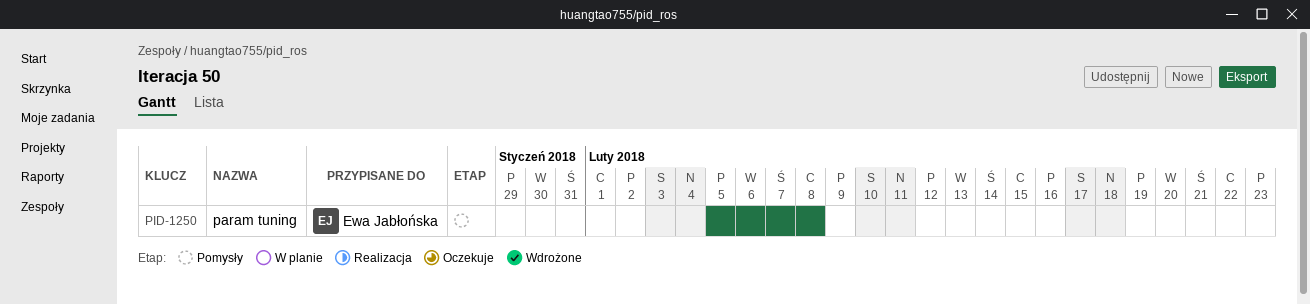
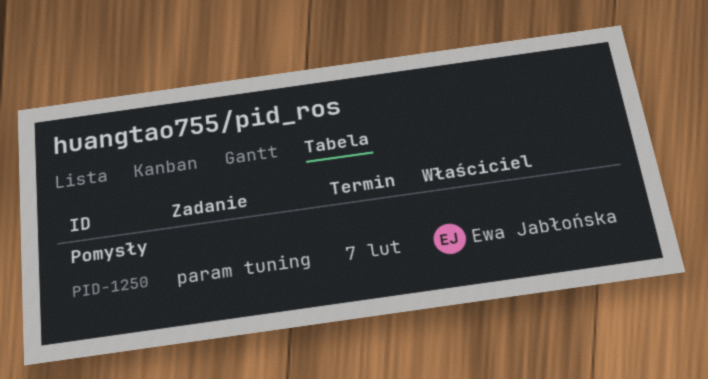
PID-1250, due: Feb 8 -> Feb 7

